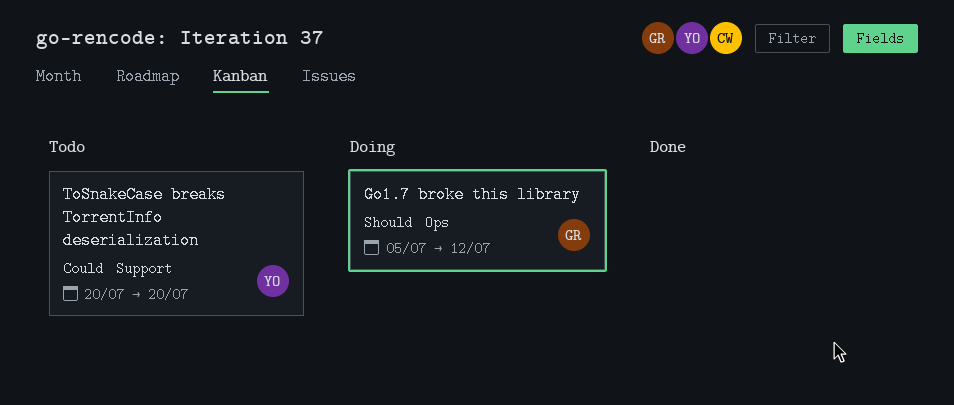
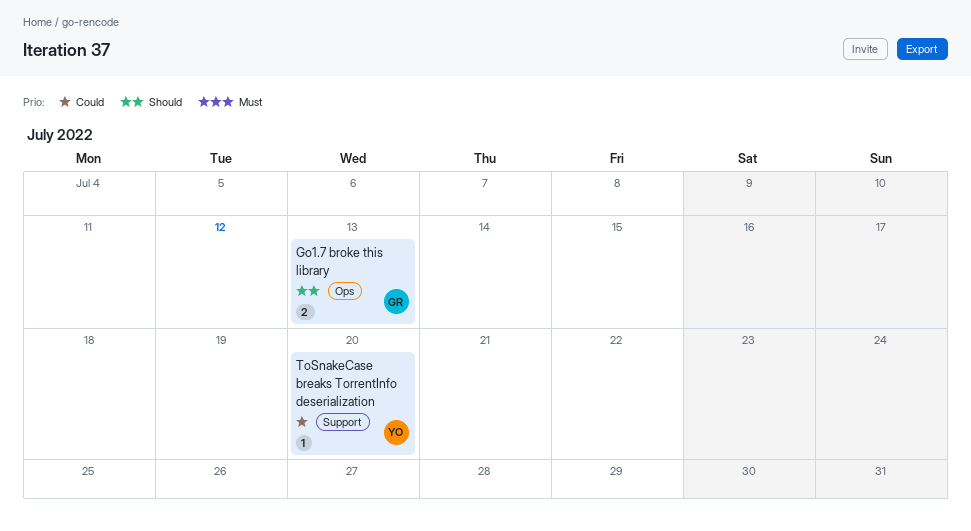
Go1.7 broke this library, due: Jul 12 -> Jul 13

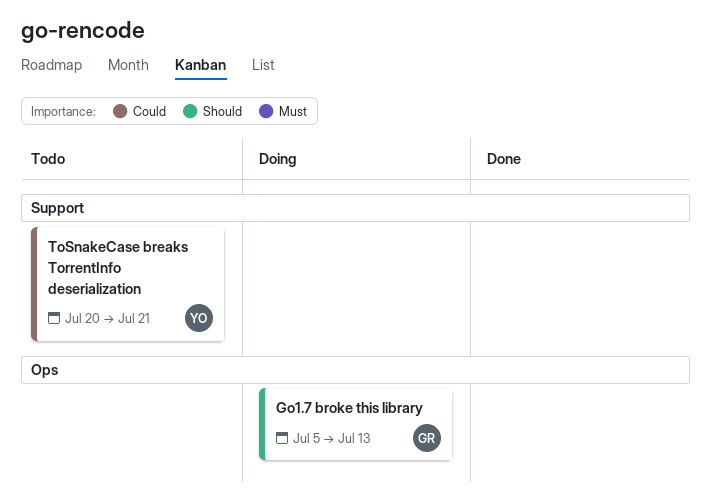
ToSnakeCase breaks TorrentInfo deserialization, due: Jul 20 -> Jul 21

